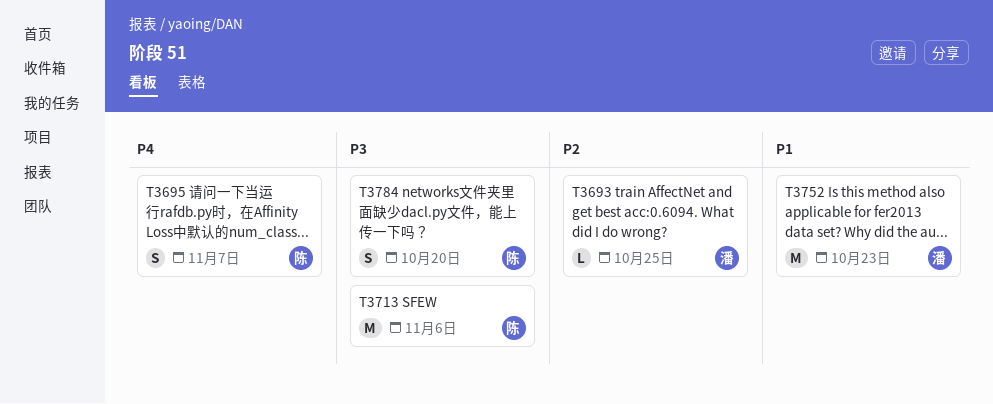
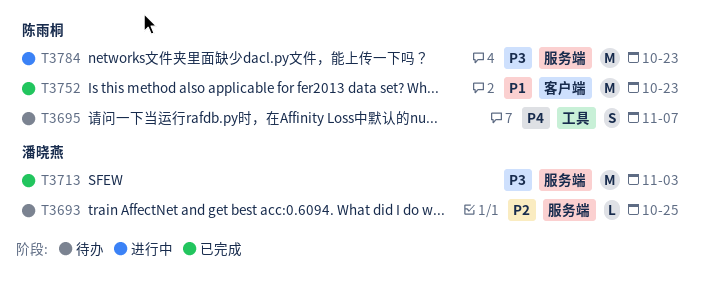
T3713, owner: 陈雨桐 -> 潘晓燕
T3713, due: Nov 6 -> Nov 3
T3752, owner: 潘晓燕 -> 陈雨桐
T3784, estimate: S -> M
T3784, due: Oct 20 -> Oct 23

